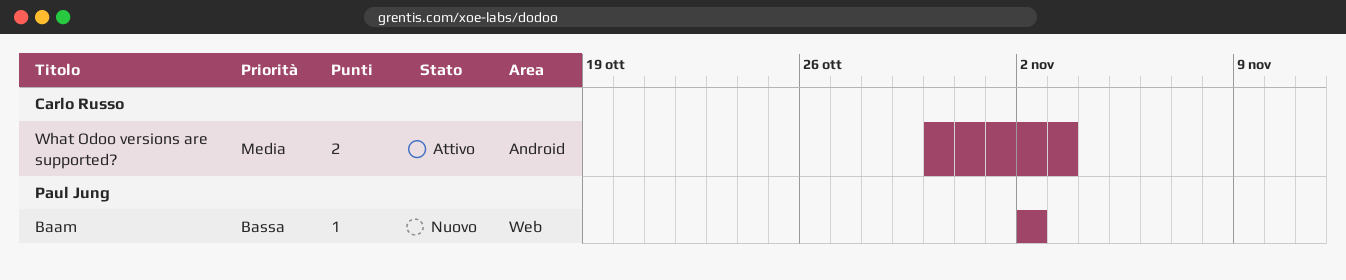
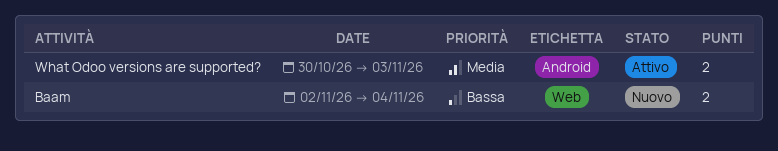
Baam, estimate: 1 -> 2
Baam, due: Nov 2 -> Nov 4

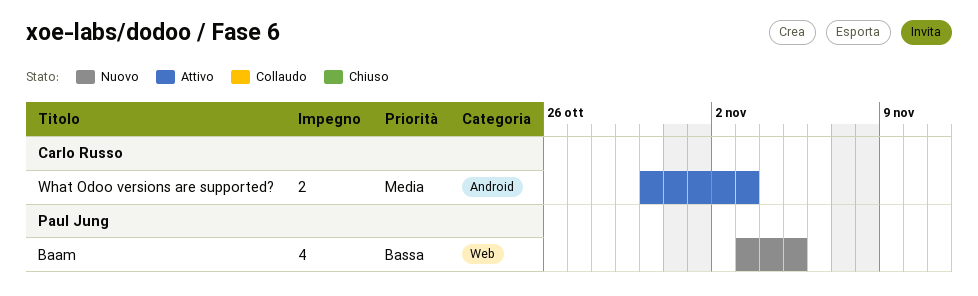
Baam, estimate: 2 -> 4
Baam, start: Nov 2 -> Nov 3
Baam, due: Nov 4 -> Nov 5

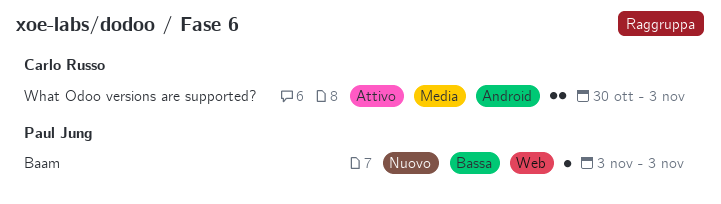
Baam, estimate: 4 -> 1
Baam, due: Nov 5 -> Nov 3

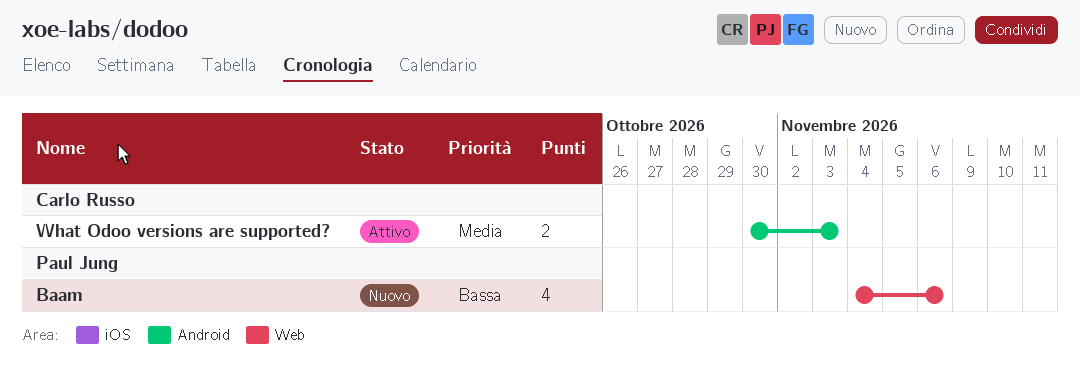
Baam, estimate: 1 -> 4
Baam, start: Nov 3 -> Nov 4
Baam, due: Nov 3 -> Nov 6

